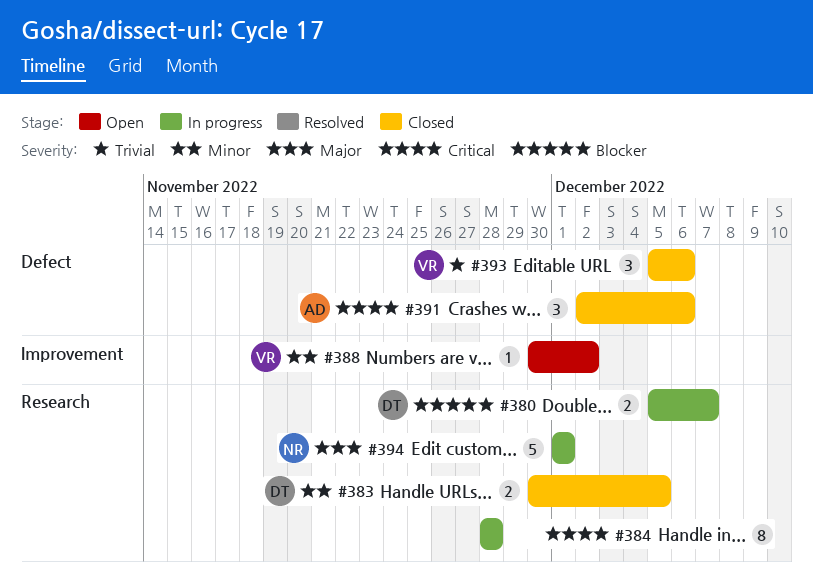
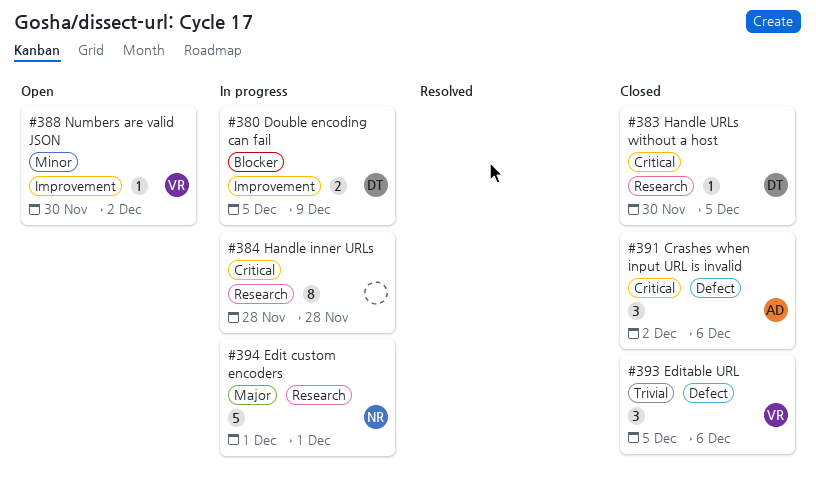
#380, label: Research -> Improvement
#380, due: Dec 7 -> Dec 9
#383, priority: Minor -> Critical
#383, estimate: 2 -> 1

